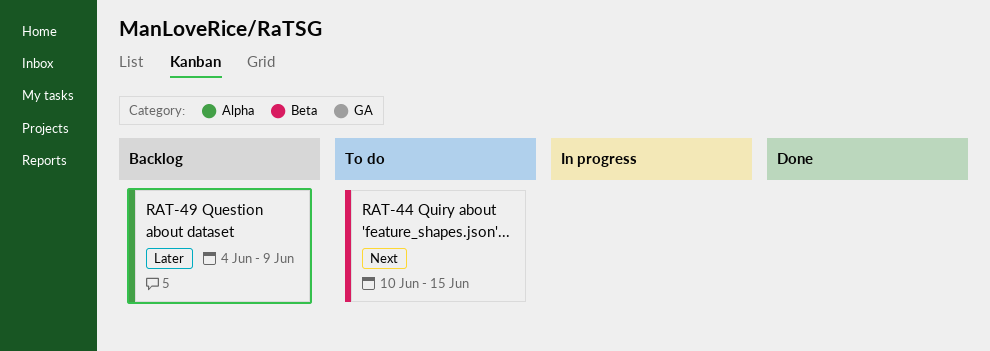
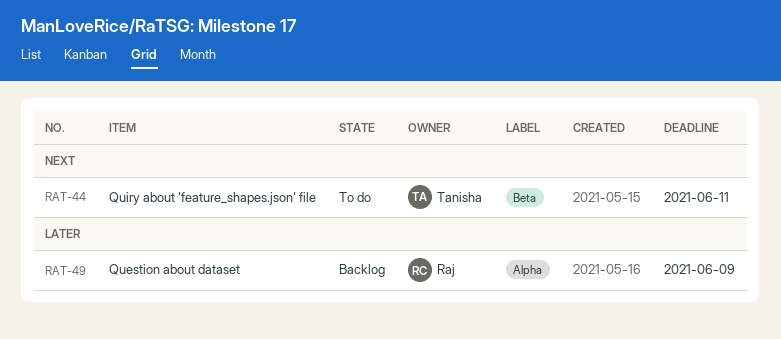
RAT-44, due: Jun 15 -> Jun 11

